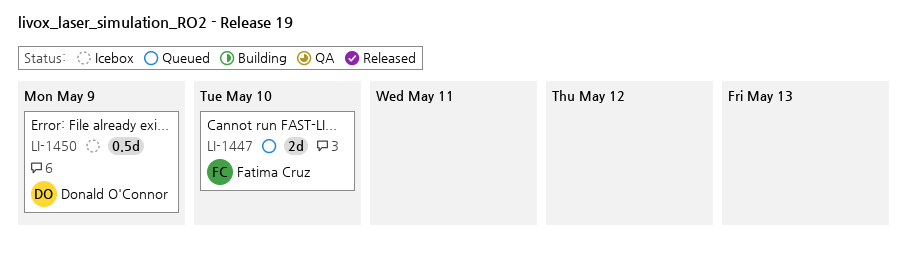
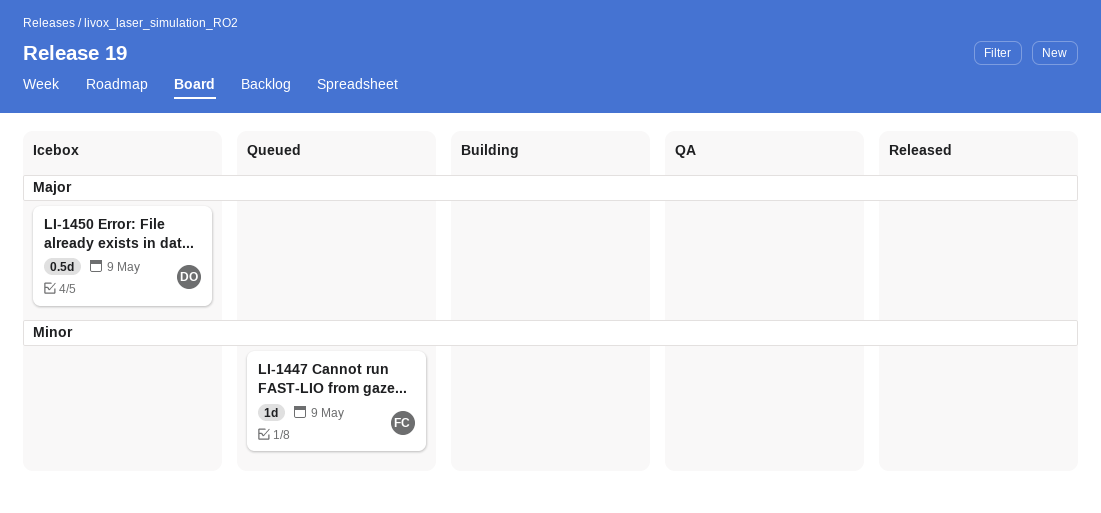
LI-1447, estimate: 2d -> 1d
LI-1447, due: May 10 -> May 9

